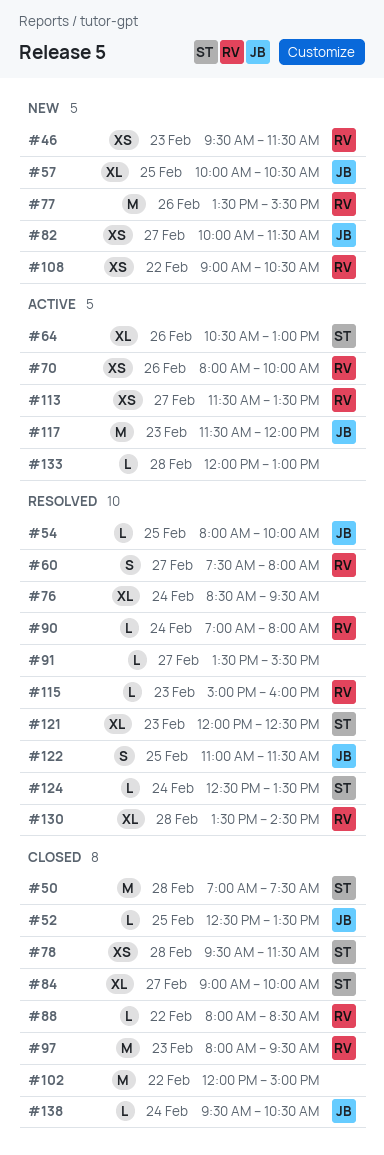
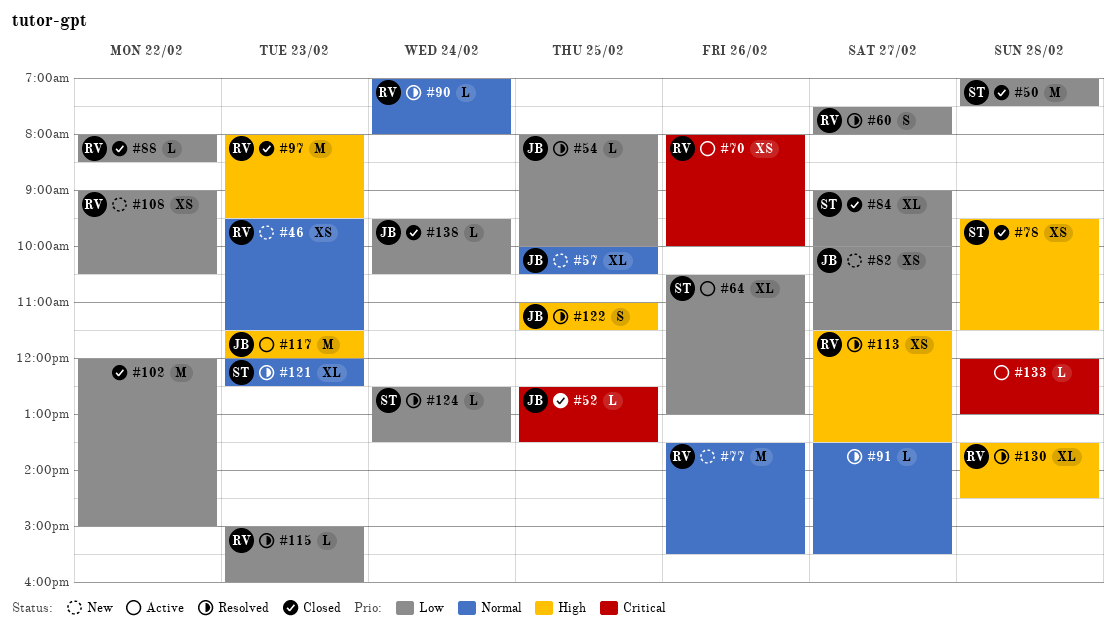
#76: present -> none
#113, status: Active -> Resolved

